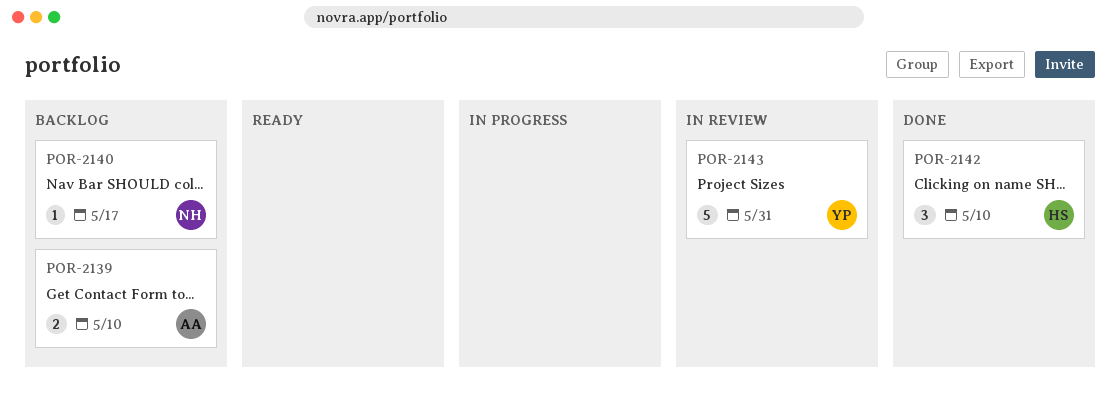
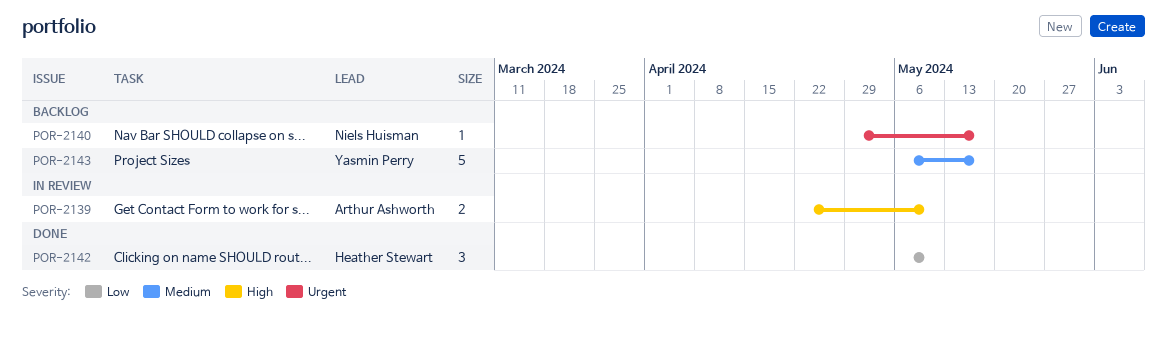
POR-2139, status: Backlog -> In review
POR-2143, status: In review -> Backlog
POR-2143, due: May 31 -> May 17

